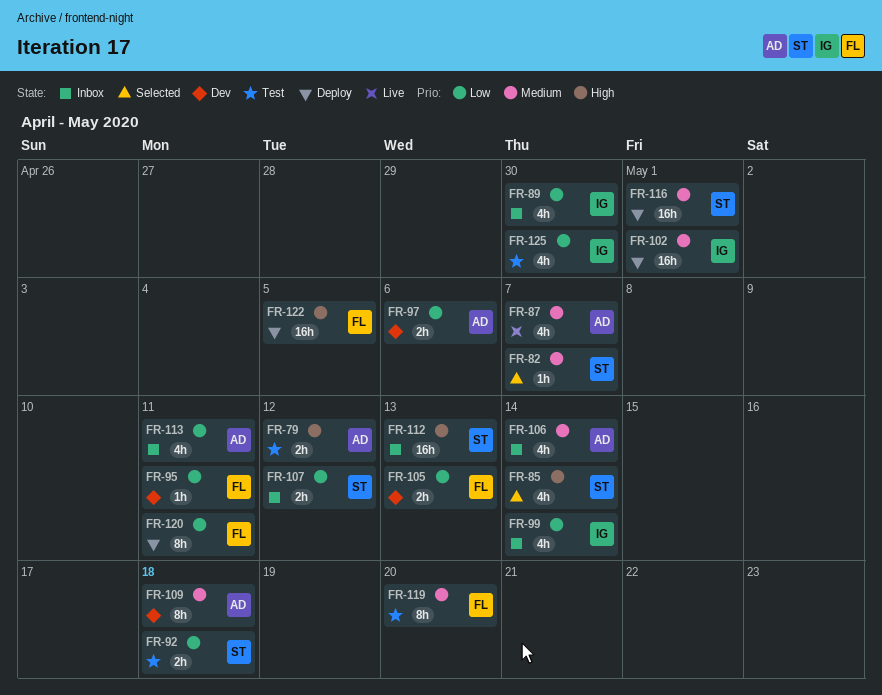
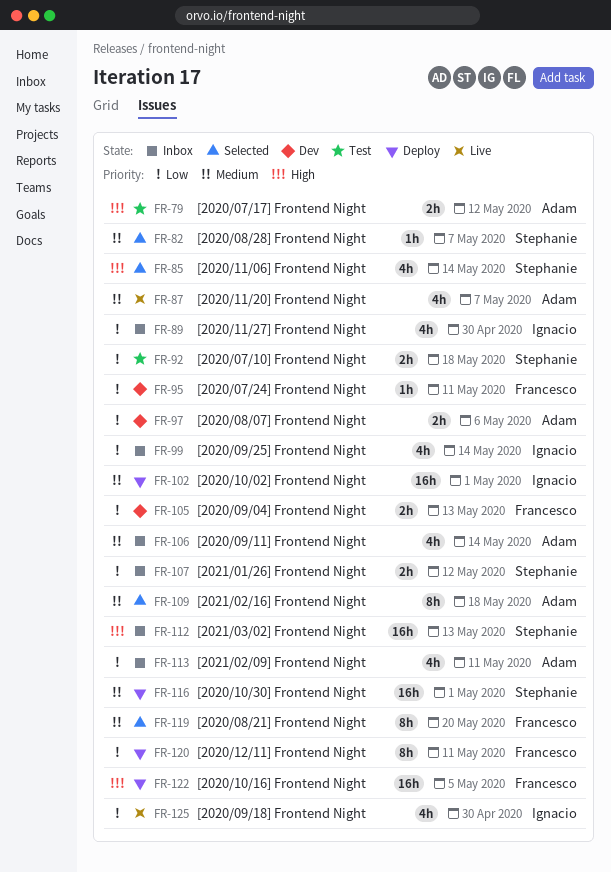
FR-109, status: Dev -> Selected
FR-119, status: Test -> Selected
FR-125, status: Test -> Live

